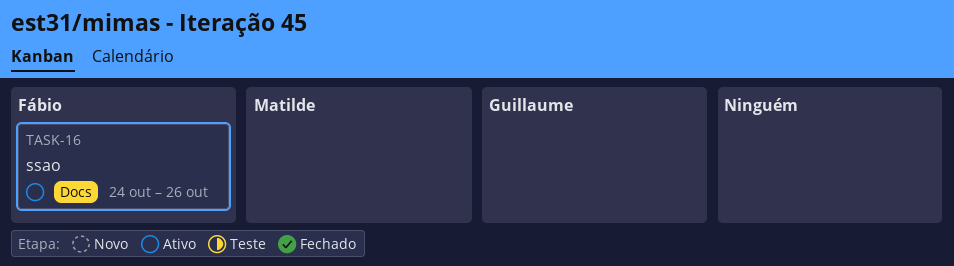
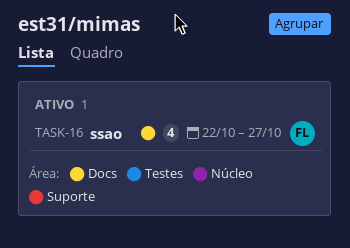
TASK-16, start: Oct 24 -> Oct 22
TASK-16, due: Oct 26 -> Oct 27

